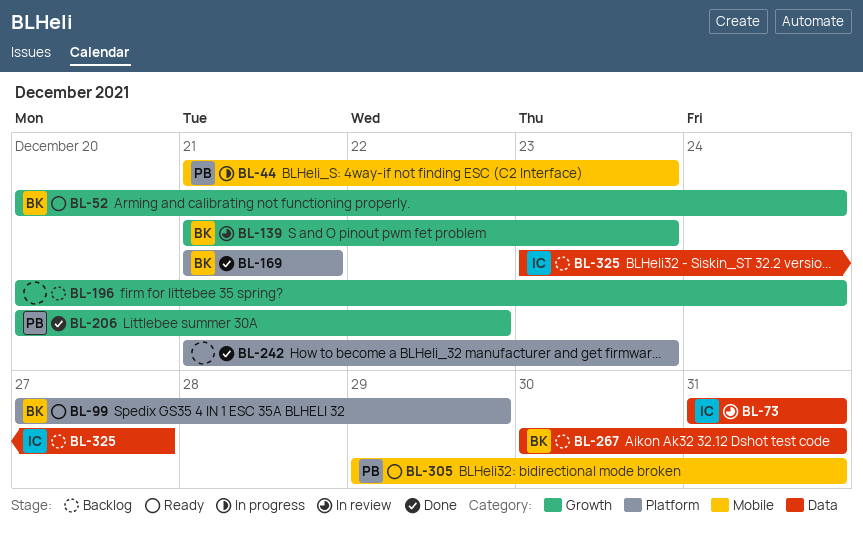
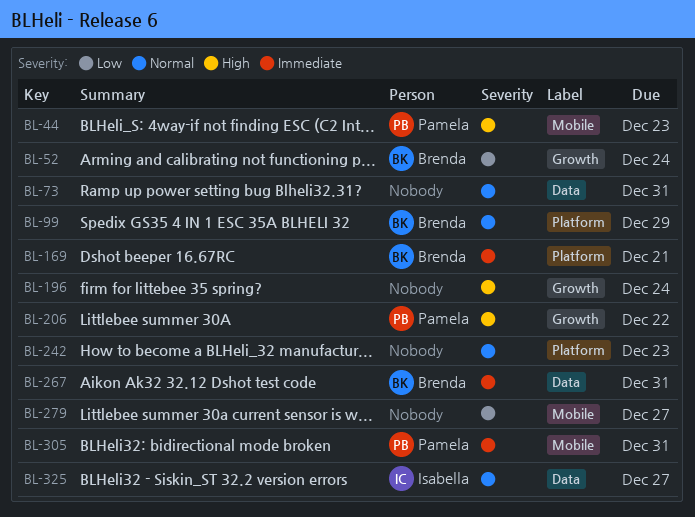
BL-73, owner: Isabella -> none
BL-139: present -> none
BL-279: none -> present

